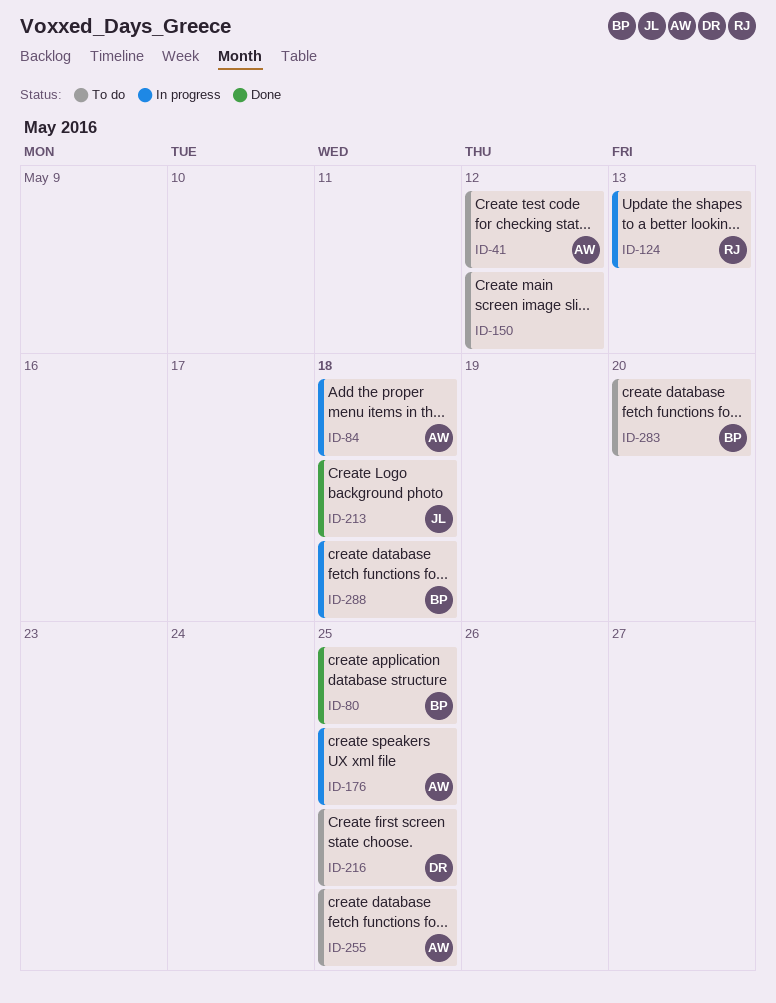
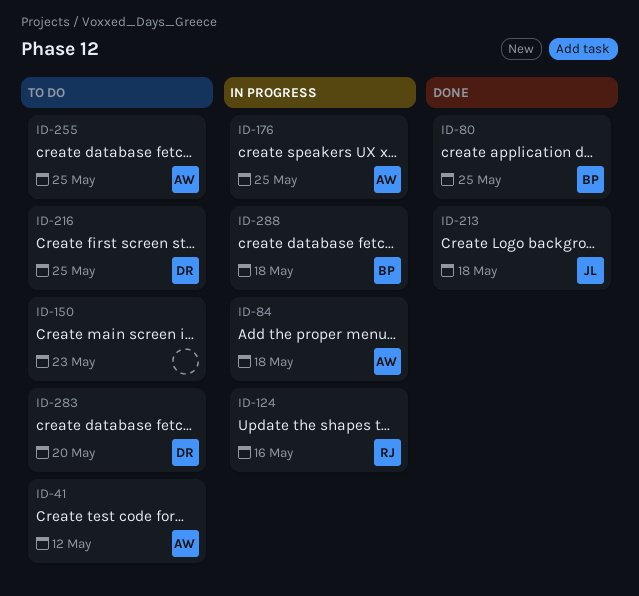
ID-124, due: May 13 -> May 16
ID-150, due: May 12 -> May 23
ID-283, owner: BP -> DR

